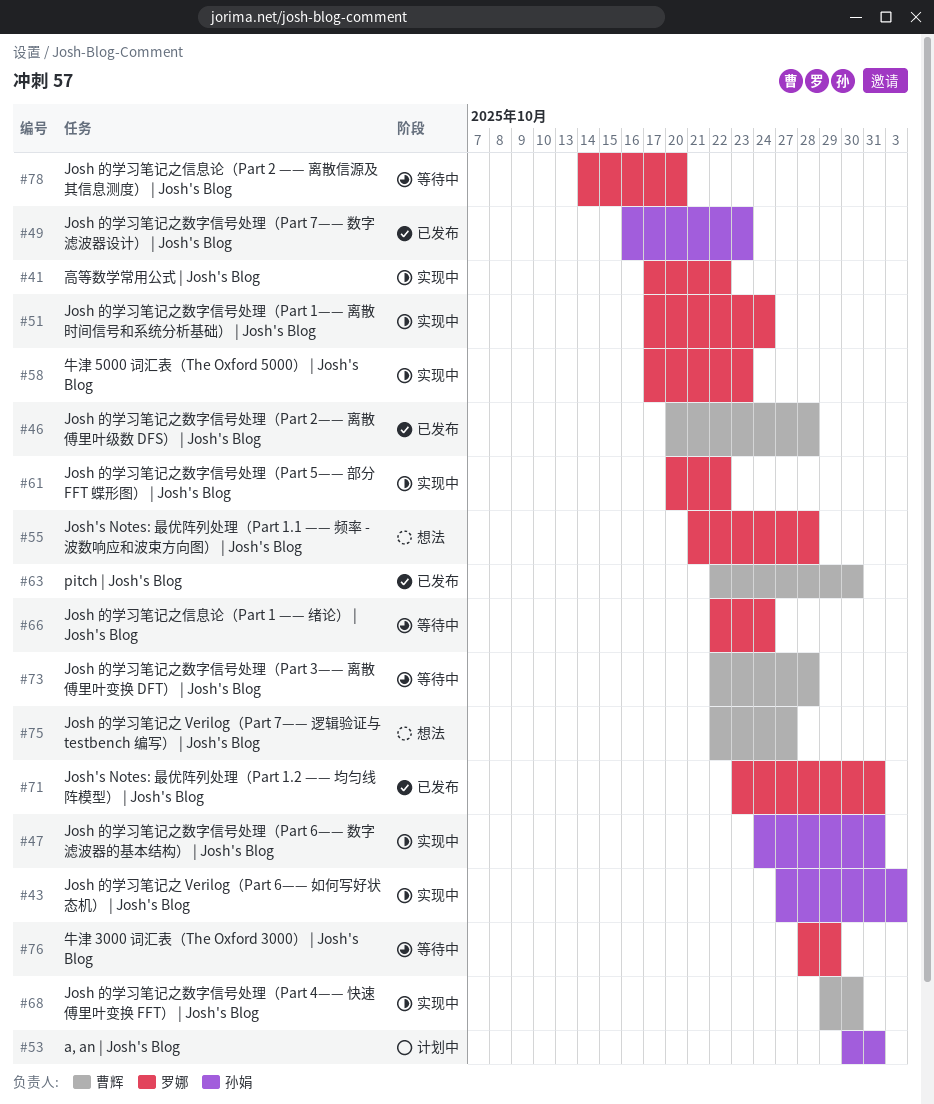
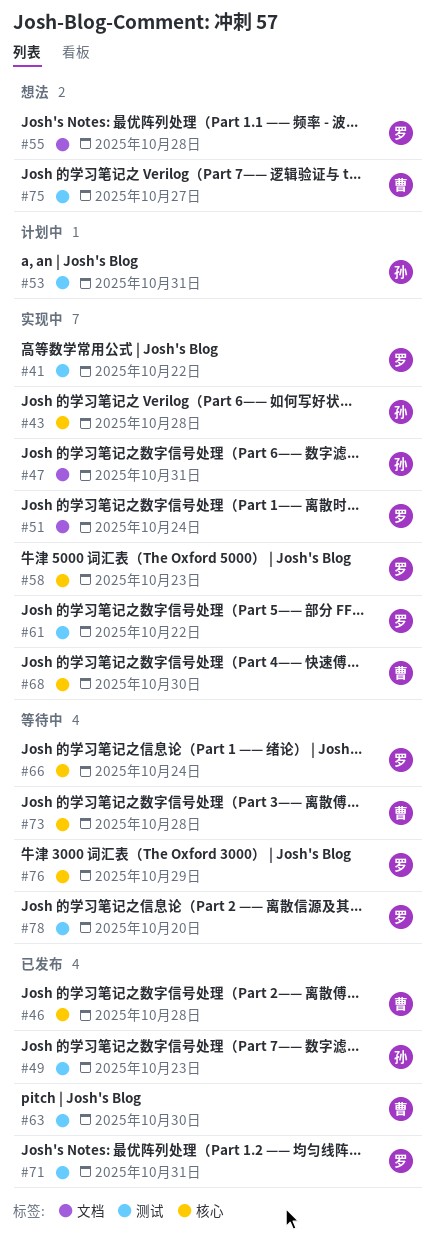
#43, due: Nov 3 -> Oct 28

